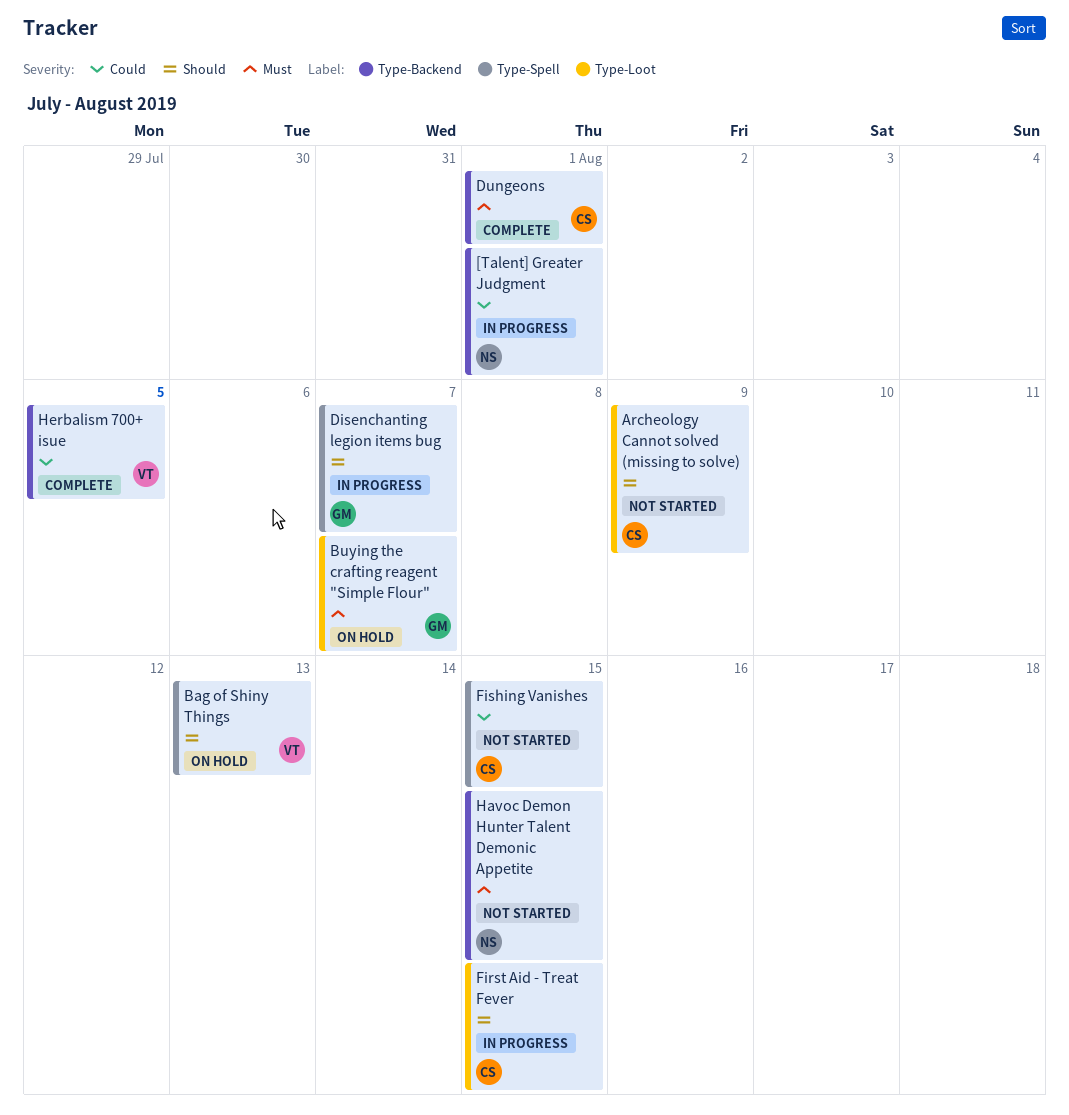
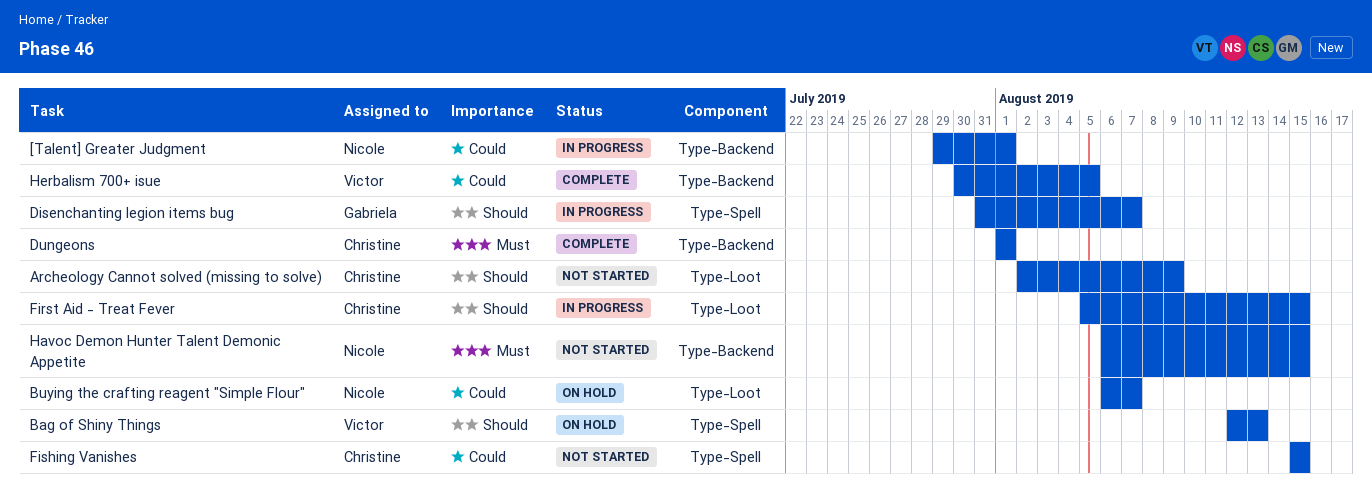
Buying the crafting reagent "Simple Flour", owner: Gabriela -> Nicole
Buying the crafting reagent "Simple Flour", priority: Must -> Could

